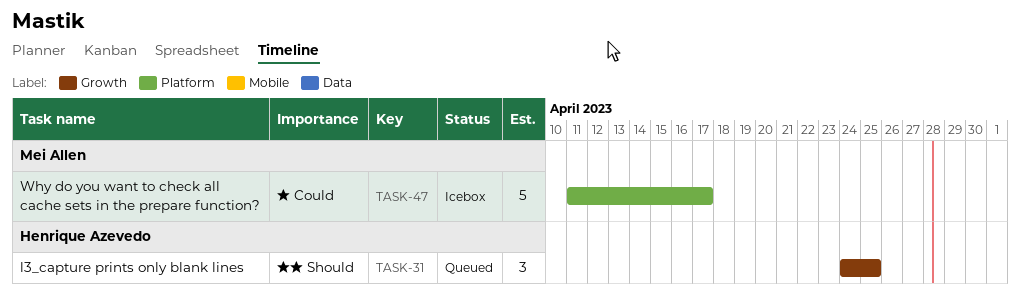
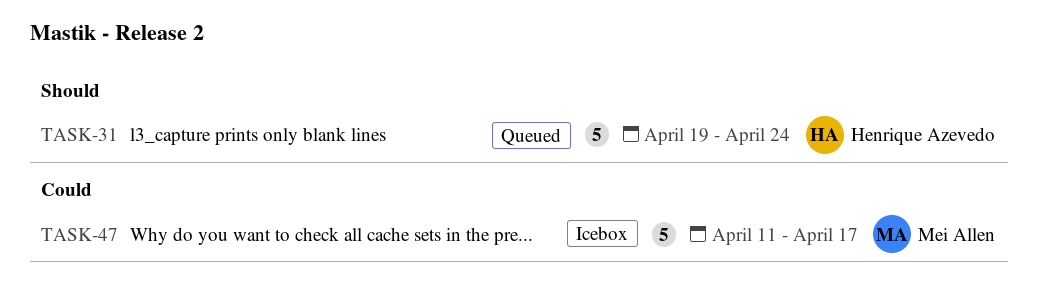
TASK-31, estimate: 3 -> 5
TASK-31, start: Apr 24 -> Apr 19
TASK-31, due: Apr 25 -> Apr 24

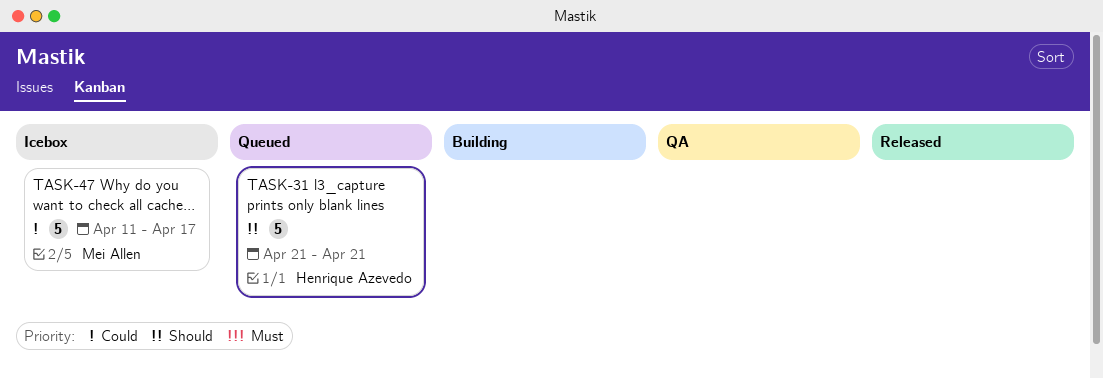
TASK-31, start: Apr 19 -> Apr 21
TASK-31, due: Apr 24 -> Apr 21

